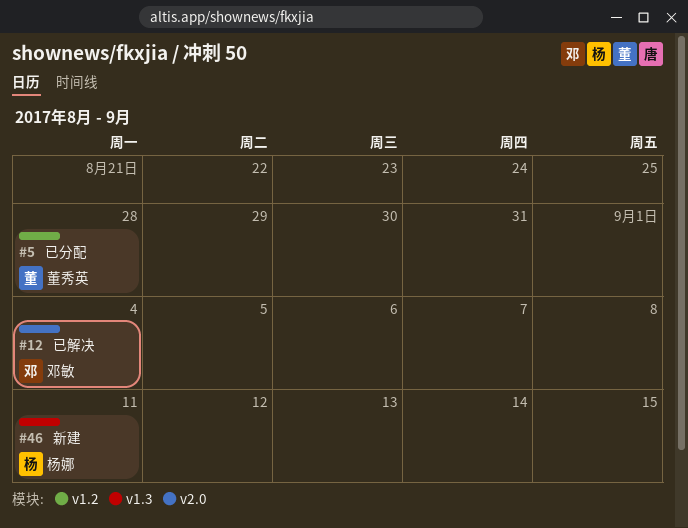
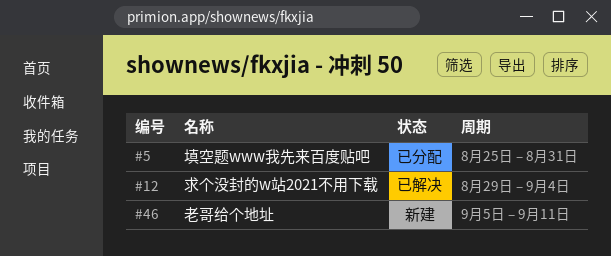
#5, due: Aug 28 -> Aug 31

